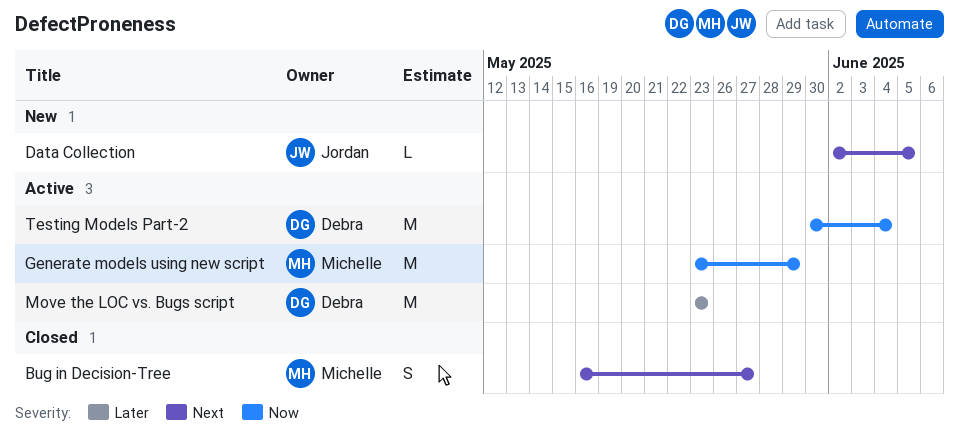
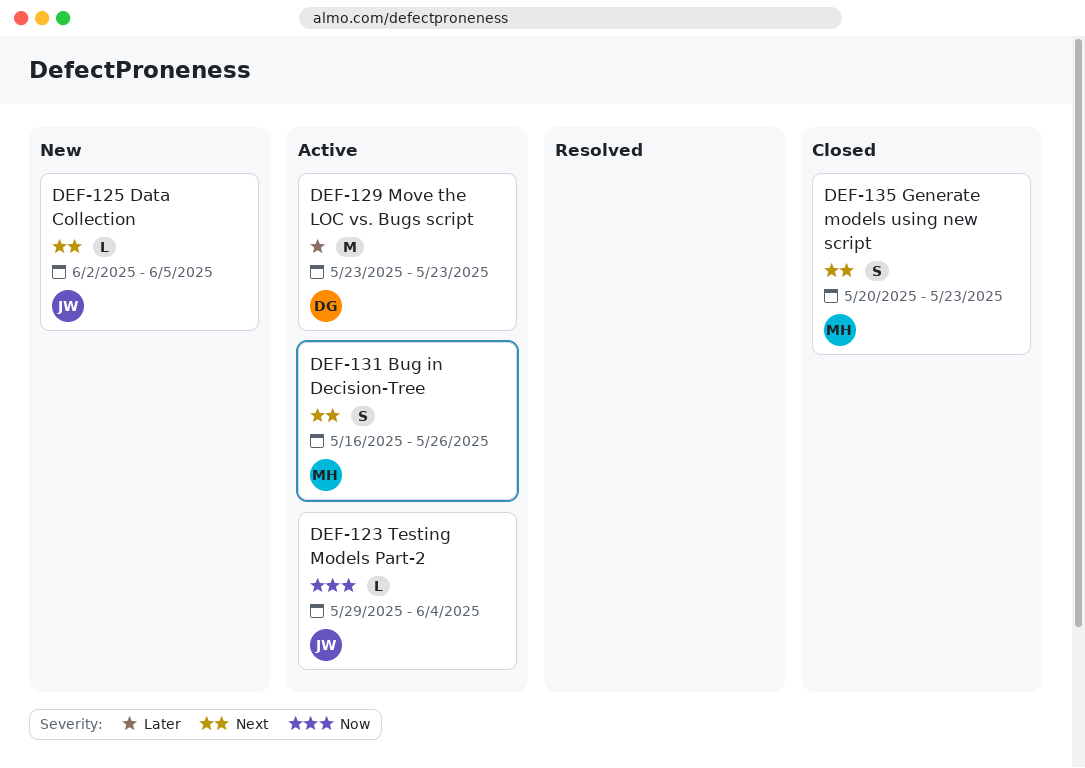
Bug in Decision-Tree, status: Closed -> Active
Bug in Decision-Tree, due: May 27 -> May 26
Generate models using new script, status: Active -> Closed
Generate models using new script, priority: Now -> Next
Generate models using new script, estimate: M -> S
Generate models using new script, start: May 23 -> May 20
Generate models using new script, due: May 29 -> May 23
Testing Models Part-2, owner: Debra -> Jordan
Testing Models Part-2, estimate: M -> L
Testing Models Part-2, start: May 30 -> May 29

